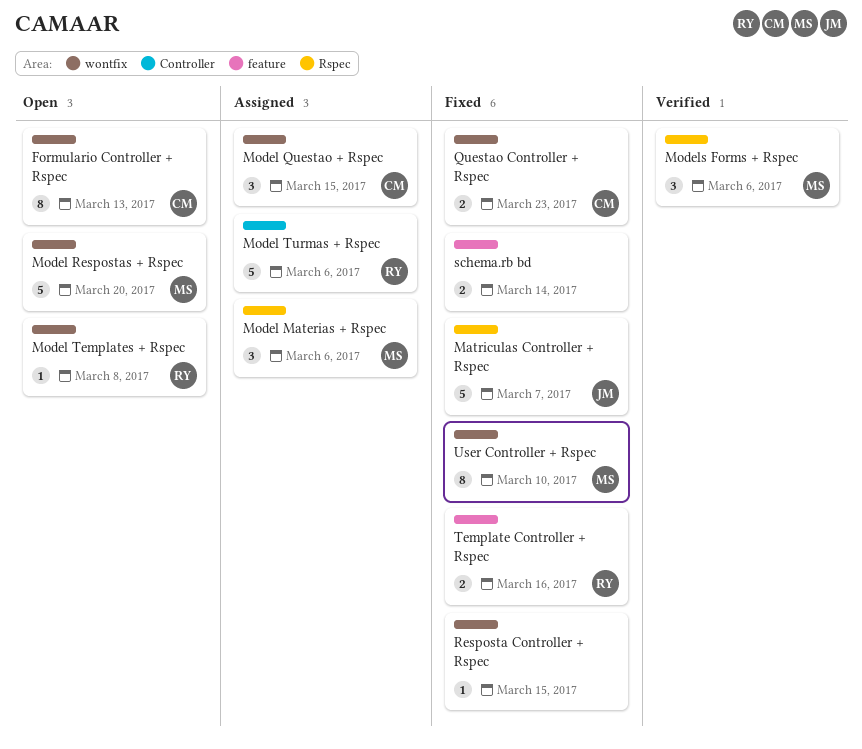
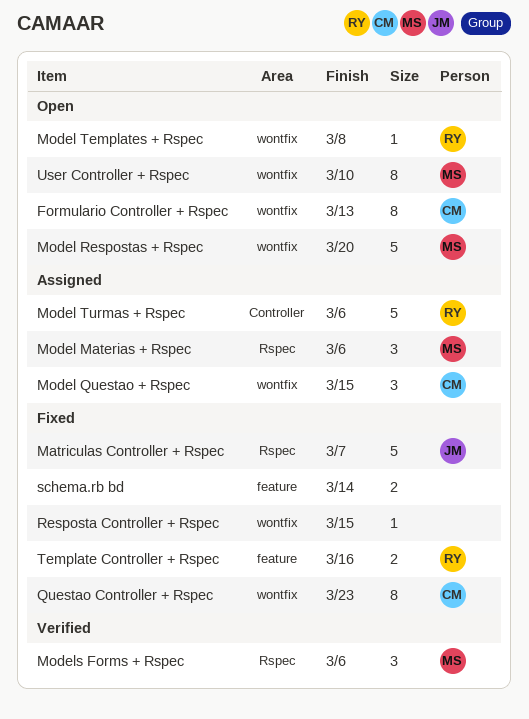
Questao Controller + Rspec, estimate: 2 -> 8
User Controller + Rspec, status: Fixed -> Open

